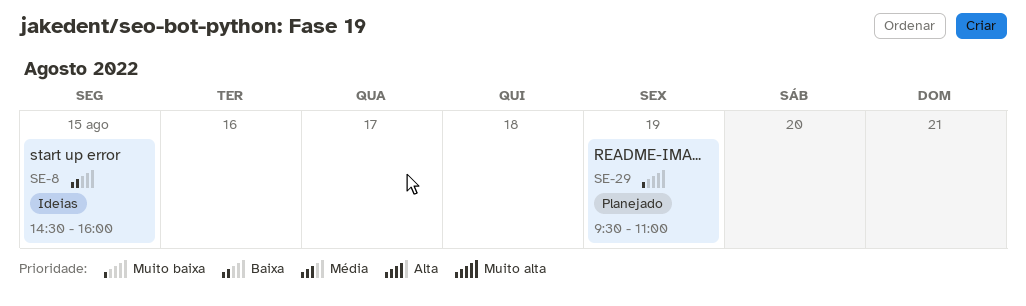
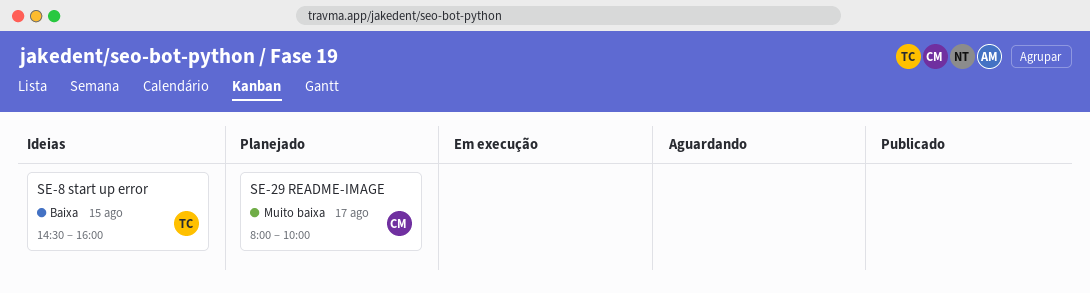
SE-29, day: Aug 19 -> Aug 17
SE-29, begins: 09:30 -> 08:00
SE-29, ends: 11:00 -> 10:00

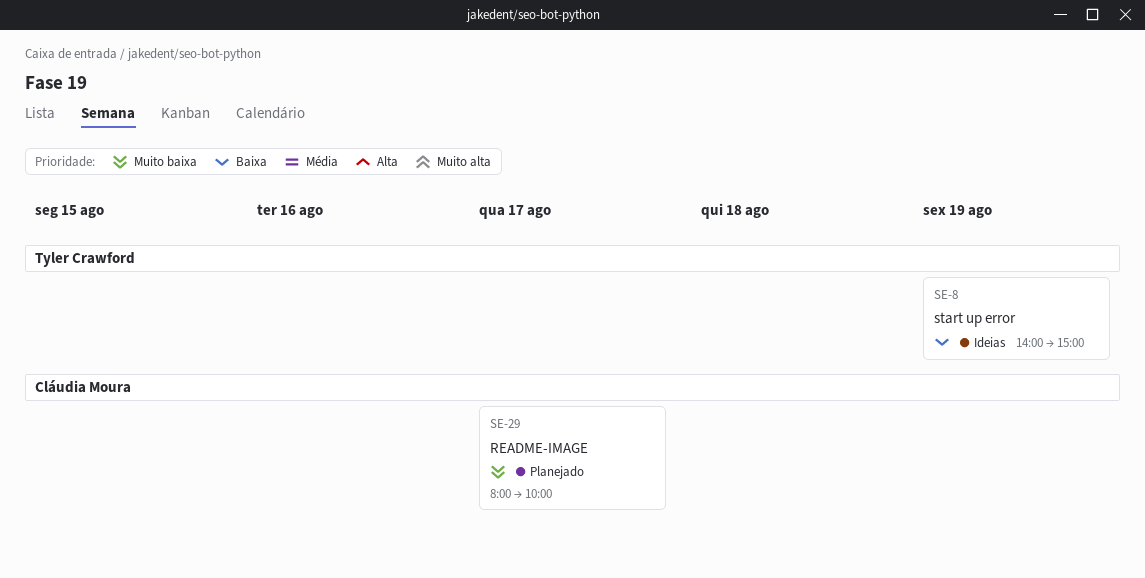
SE-8, day: Aug 15 -> Aug 19
SE-8, begins: 14:30 -> 14:00
SE-8, ends: 16:00 -> 15:00

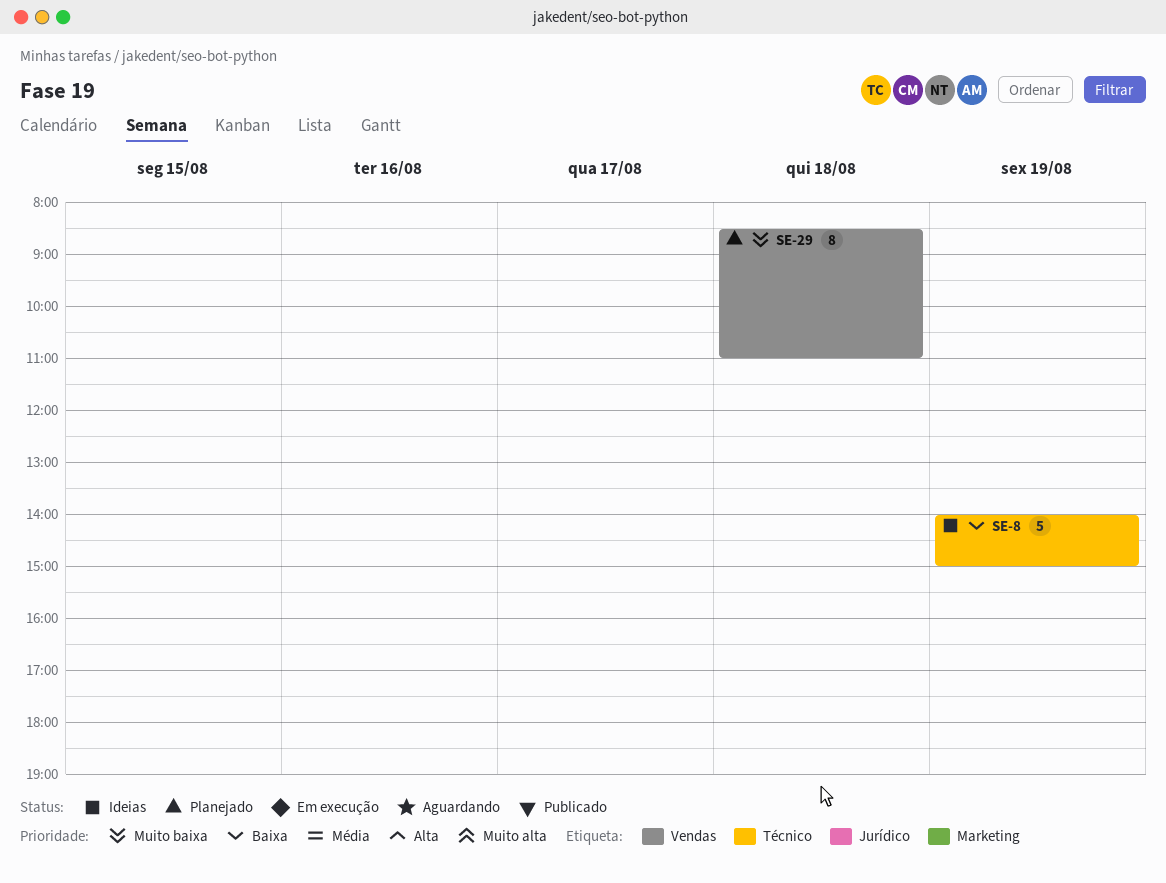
SE-29, day: Aug 17 -> Aug 18
SE-29, begins: 08:00 -> 08:30
SE-29, ends: 10:00 -> 11:00

